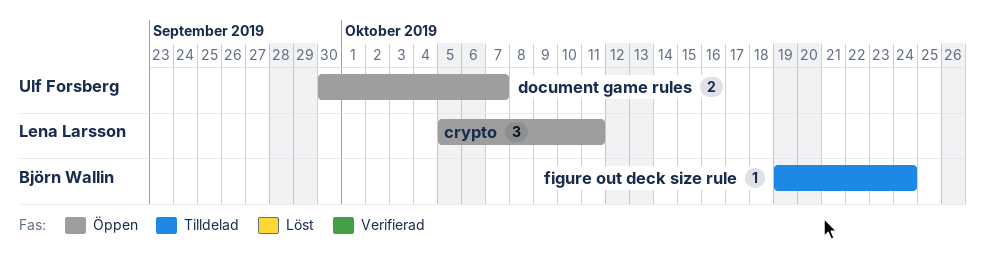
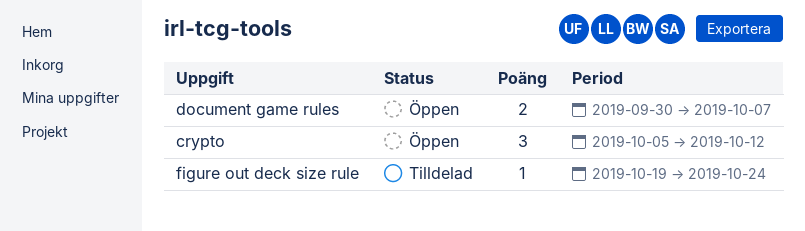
crypto, due: Oct 11 -> Oct 12

